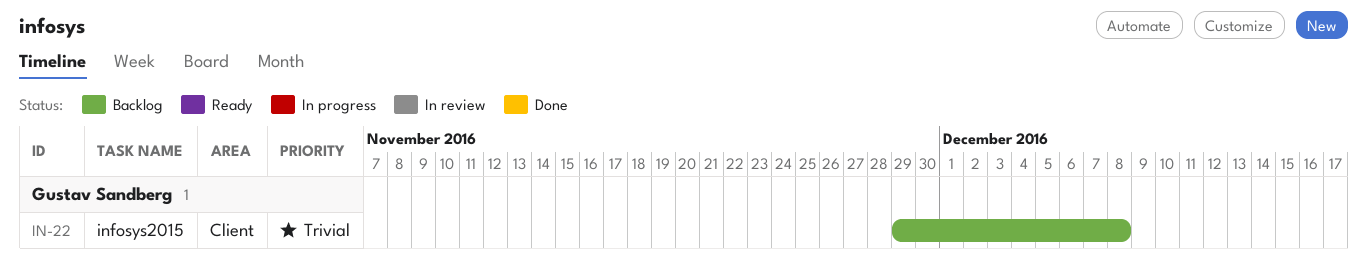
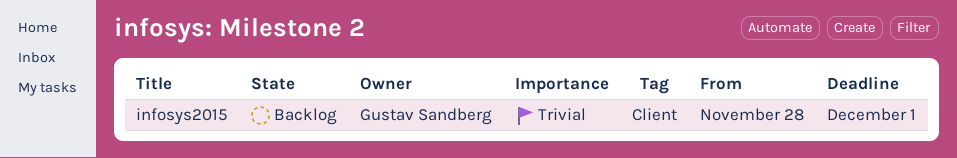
infosys2015, start: Nov 29 -> Nov 28
infosys2015, due: Dec 8 -> Dec 1

